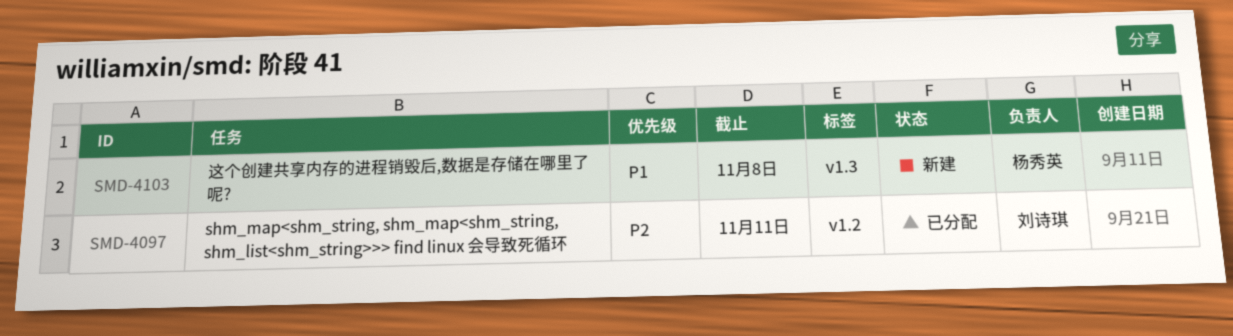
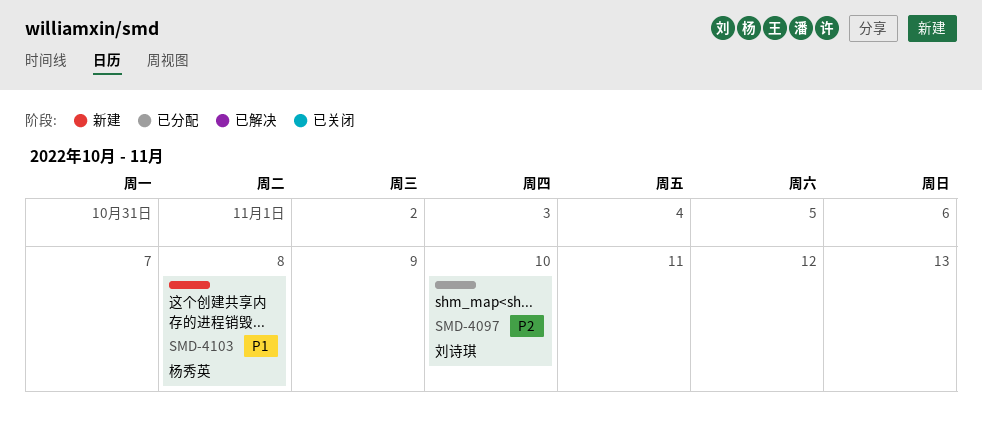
SMD-4097, due: Nov 11 -> Nov 10

